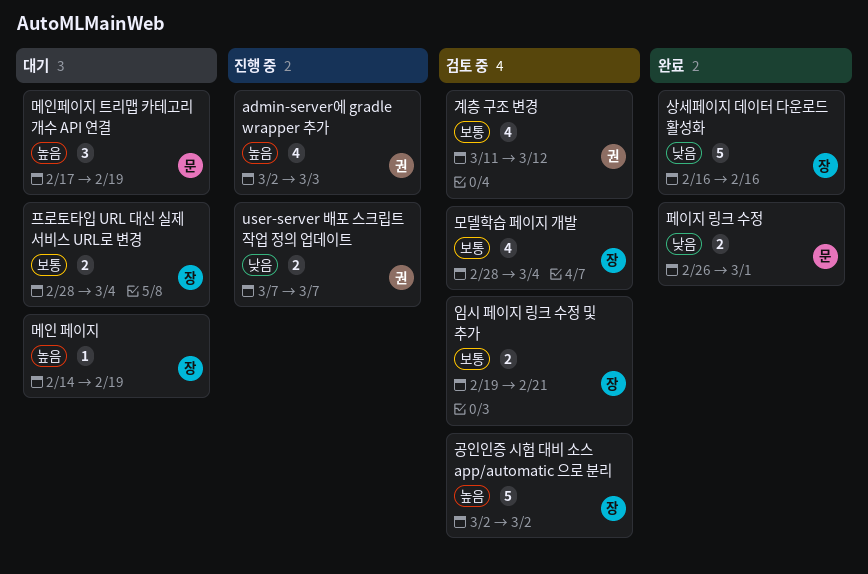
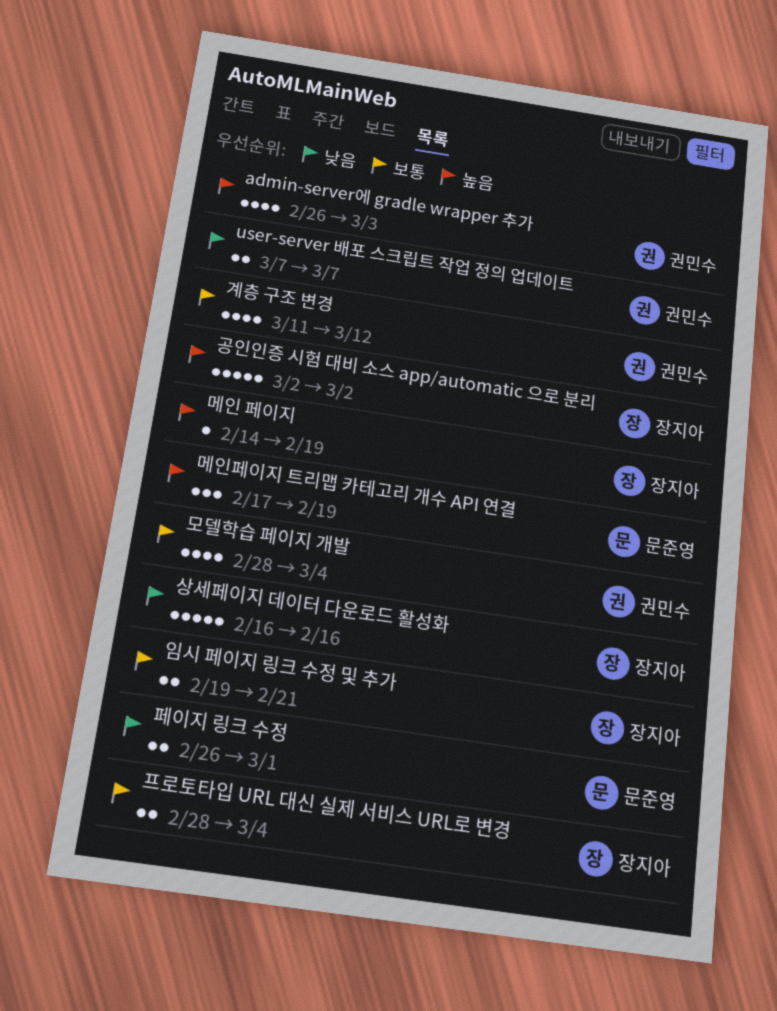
admin-server에 gradle wrapper 추가, start: Mar 2 -> Feb 26
모델학습 페이지 개발, owner: 장지아 -> 권민수

